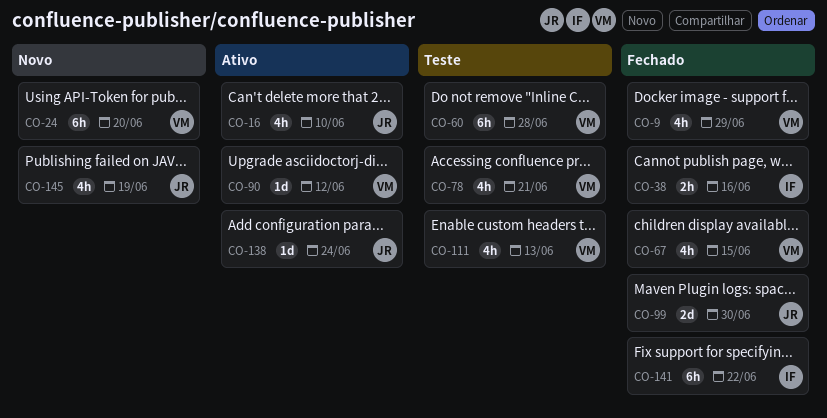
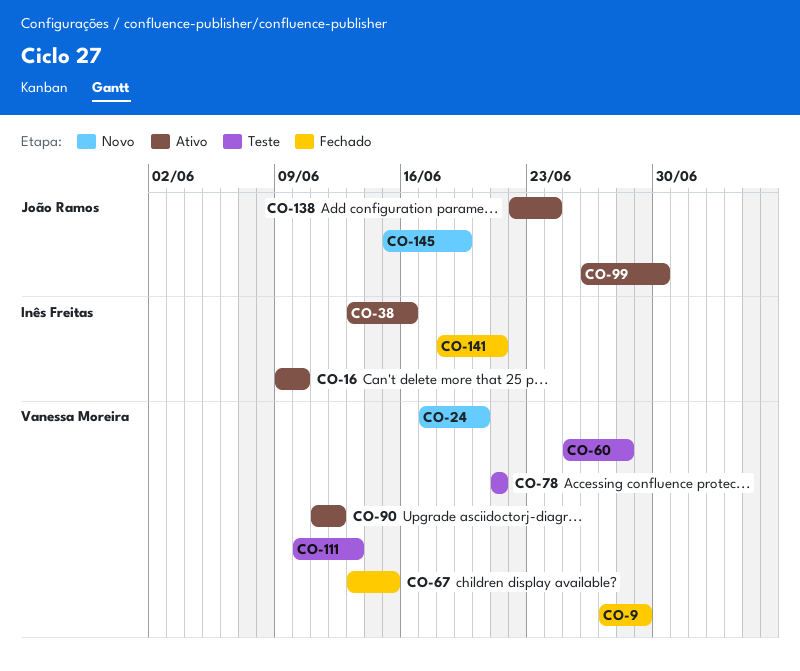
CO-16, owner: João Ramos -> Inês Freitas
CO-38, status: Fechado -> Ativo
CO-99, status: Fechado -> Ativo
CO-141, due: Jun 22 -> Jun 21

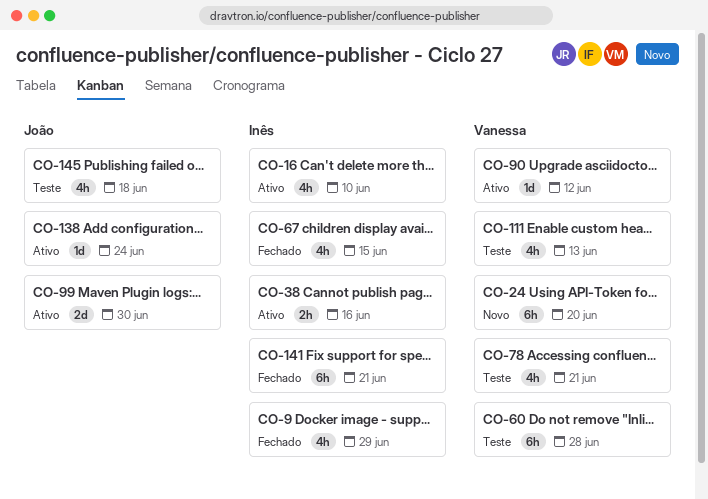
CO-9, owner: Vanessa Moreira -> Inês Freitas
CO-67, owner: Vanessa Moreira -> Inês Freitas
CO-145, status: Novo -> Teste
CO-145, due: Jun 19 -> Jun 18

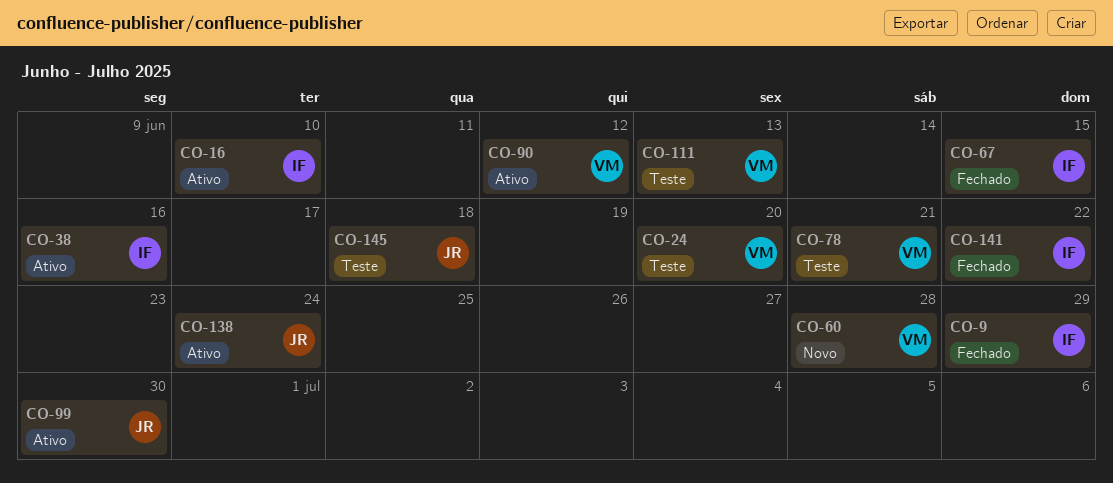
CO-24, status: Novo -> Teste
CO-60, status: Teste -> Novo
CO-141, due: Jun 21 -> Jun 22

